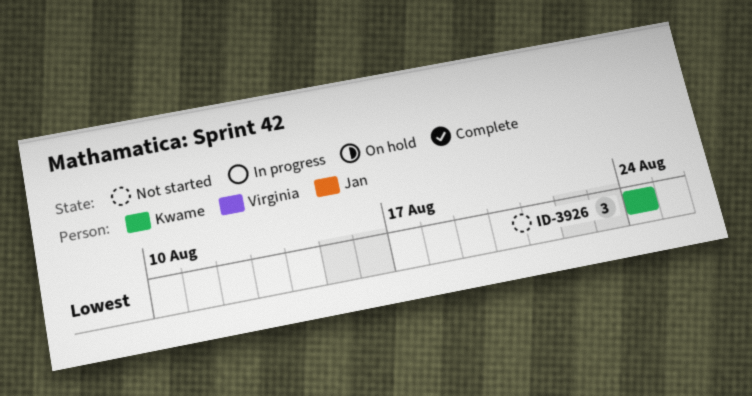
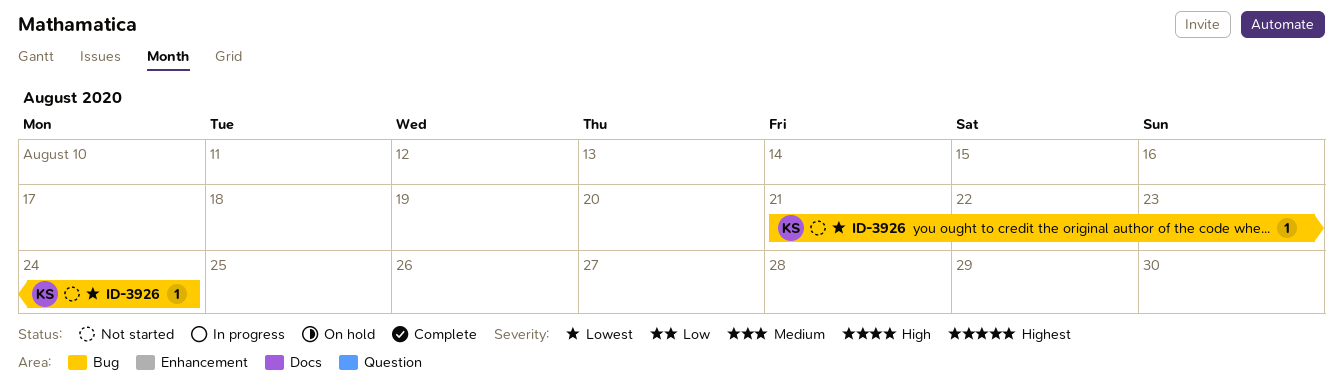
ID-3926, estimate: 3 -> 1
ID-3926, start: Aug 24 -> Aug 21

